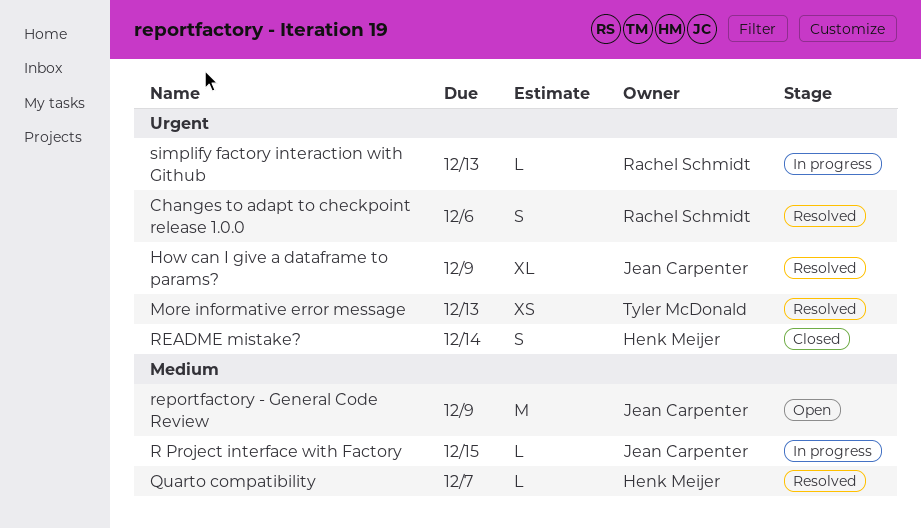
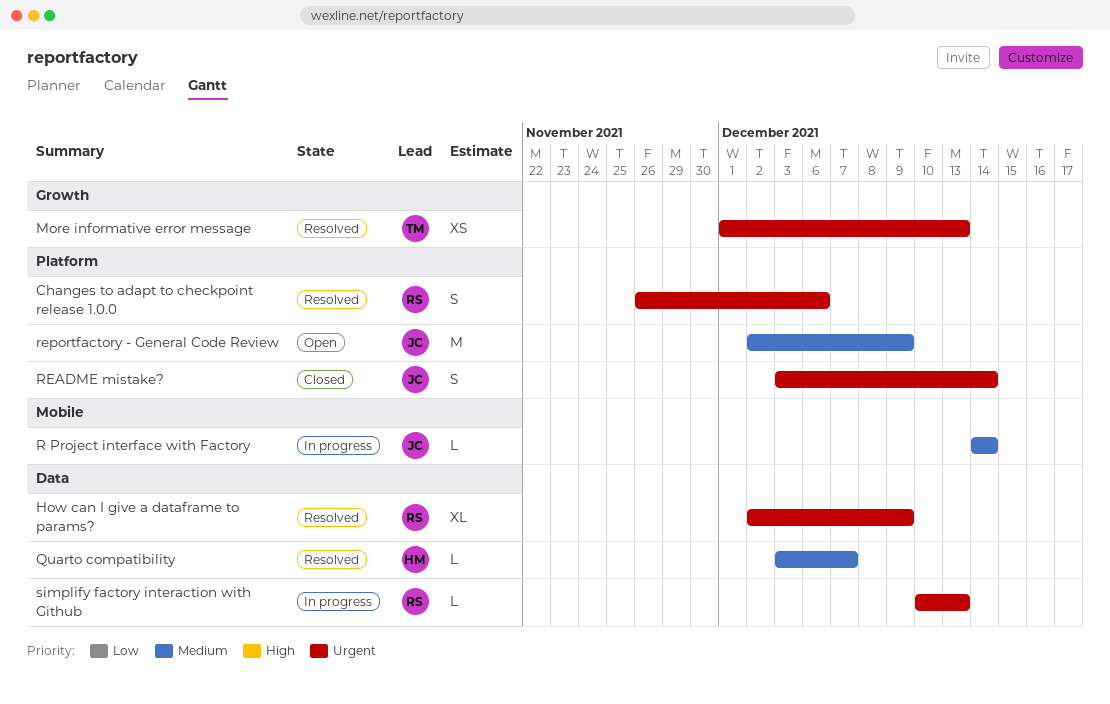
How can I give a dataframe to params?, owner: Jean Carpenter -> Rachel Schmidt
R Project interface with Factory, due: Dec 15 -> Dec 14
README mistake?, owner: Henk Meijer -> Jean Carpenter

